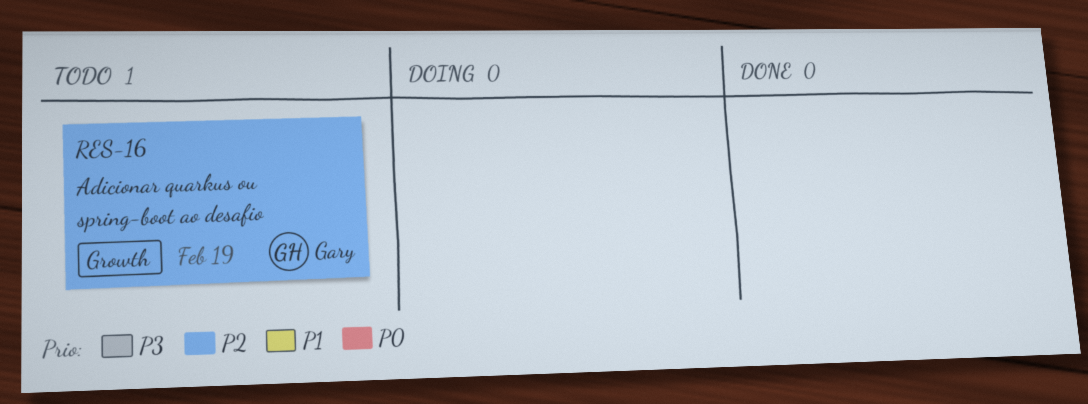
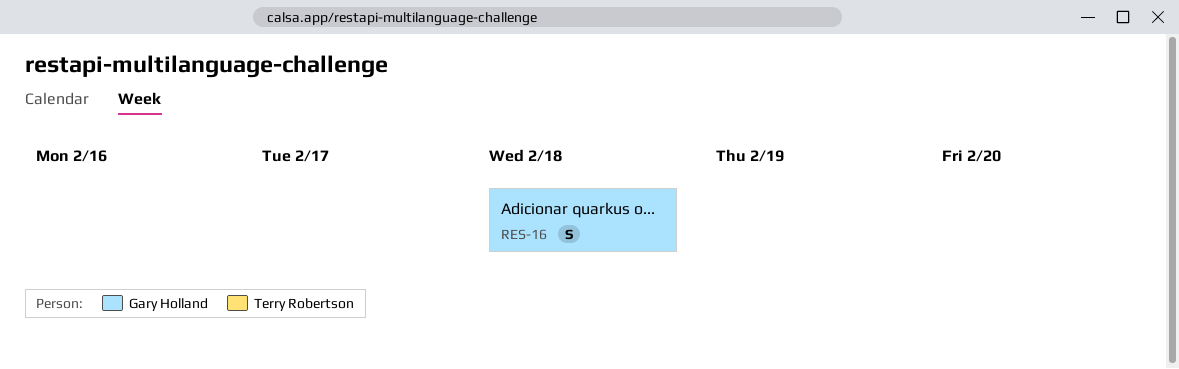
RES-16, due: Feb 19 -> Feb 18

